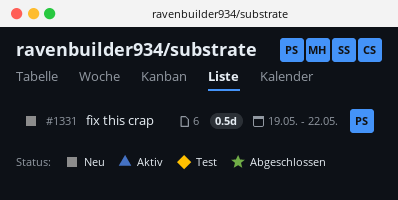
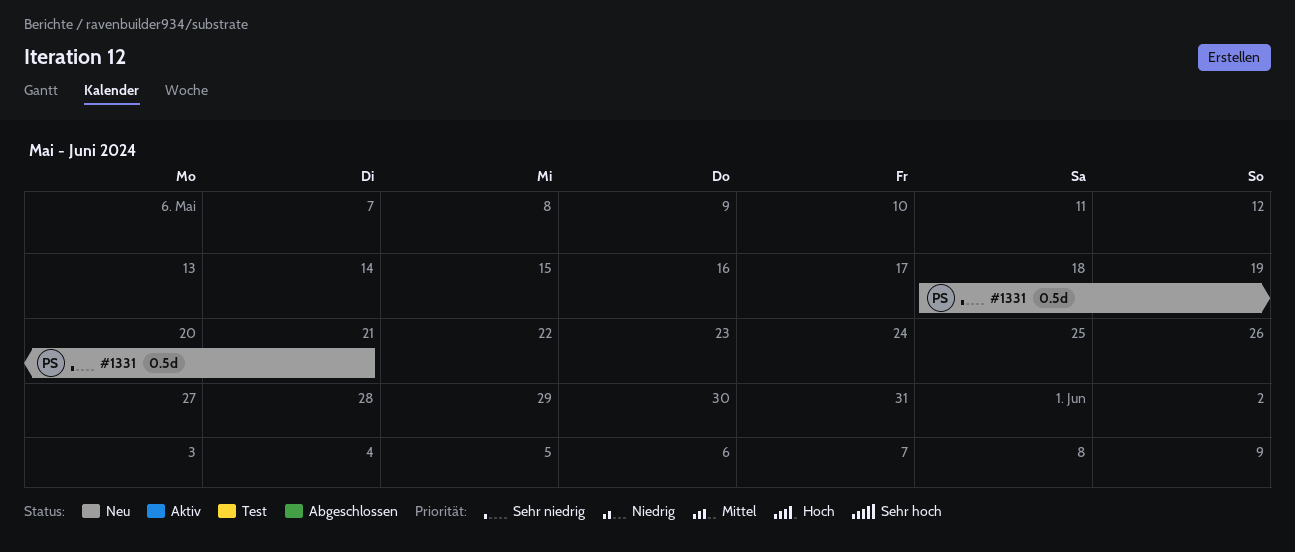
#1331, start: May 19 -> May 18
#1331, due: May 22 -> May 21

